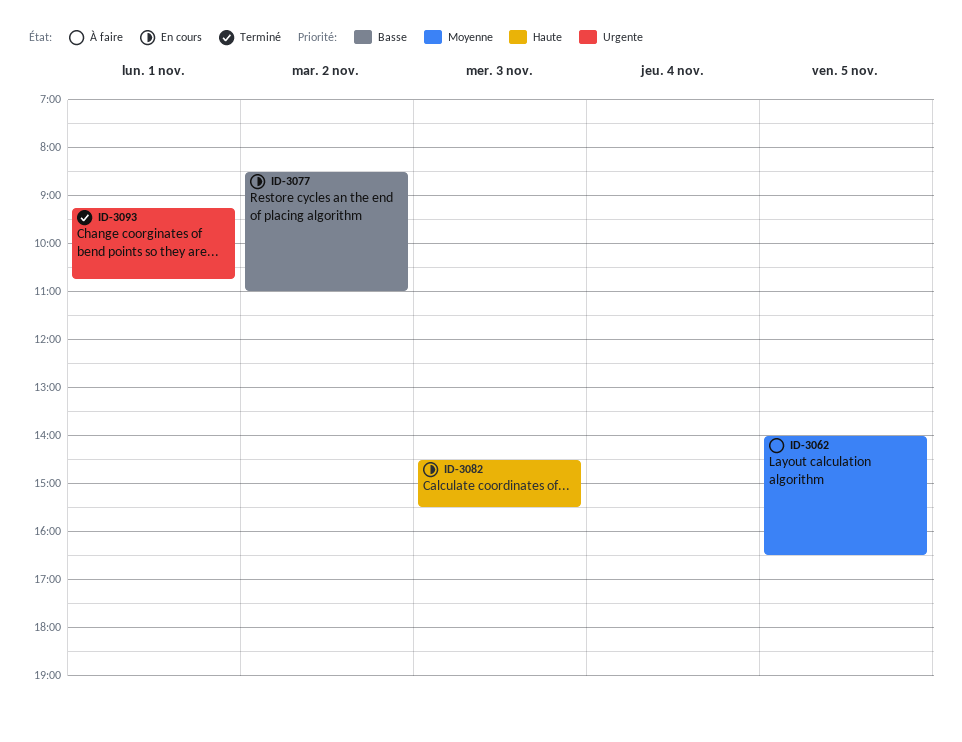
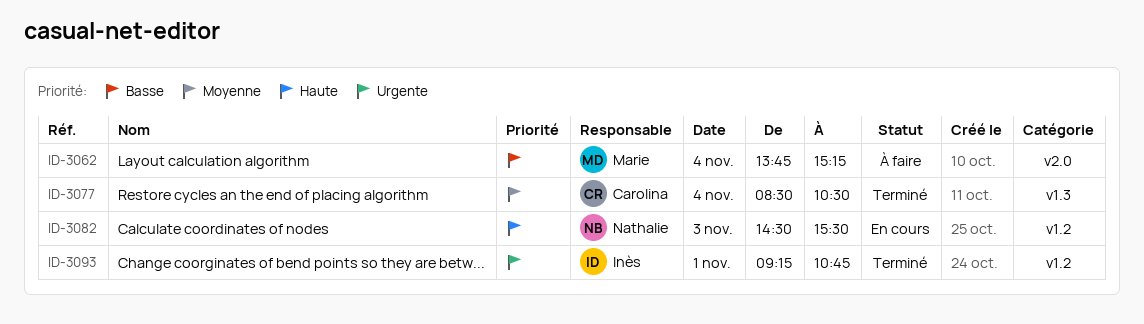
ID-3062, priority: Moyenne -> Basse
ID-3062, day: Nov 5 -> Nov 4
ID-3062, begins: 14:00 -> 13:45
ID-3062, ends: 16:30 -> 15:15
ID-3077, status: En cours -> Terminé
ID-3077, priority: Basse -> Moyenne
ID-3077, day: Nov 2 -> Nov 4
ID-3077, ends: 11:00 -> 10:30

